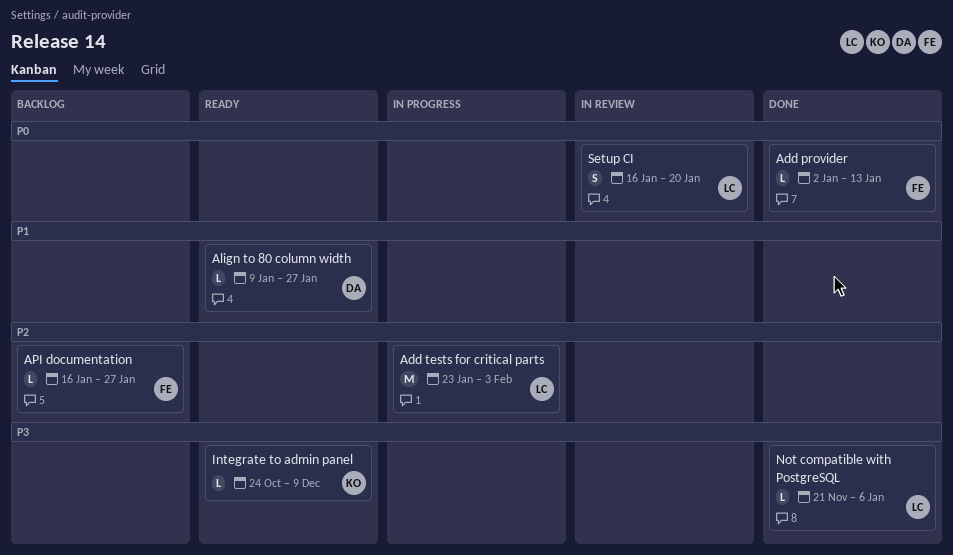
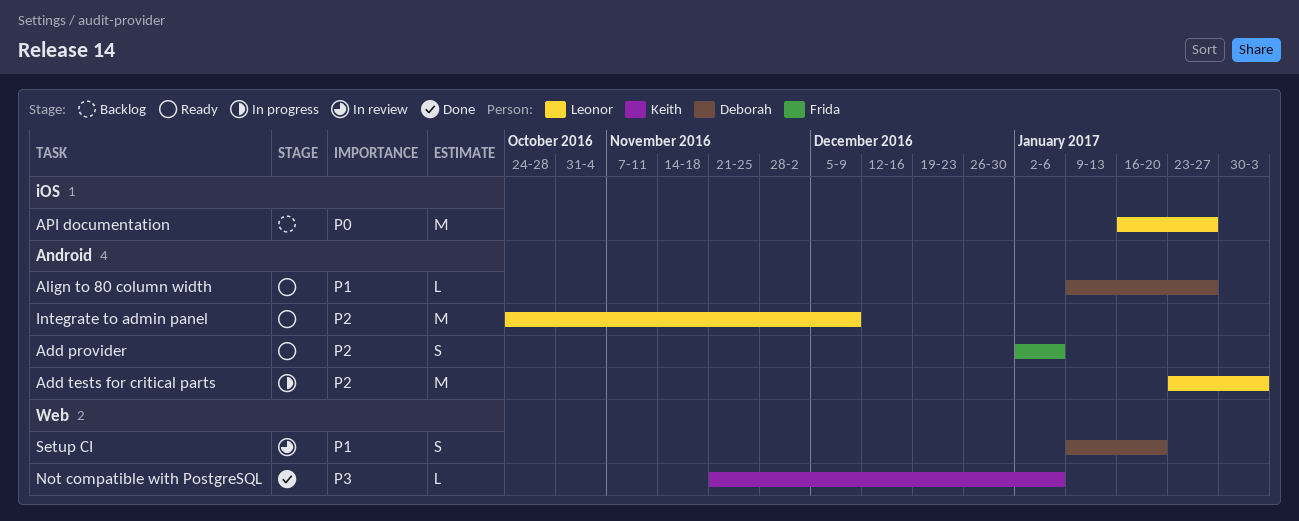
Add provider, status: Done -> Ready
Add provider, priority: P0 -> P2
Add provider, estimate: L -> S
Add provider, due: Jan 13 -> Jan 6
API documentation, owner: Frida -> Leonor
API documentation, priority: P2 -> P0
API documentation, estimate: L -> M
Integrate to admin panel, owner: Keith -> Leonor
Integrate to admin panel, priority: P3 -> P2
Integrate to admin panel, estimate: L -> M
Not compatible with PostgreSQL, owner: Leonor -> Keith
Setup CI, owner: Leonor -> Deborah
Setup CI, priority: P0 -> P1
Setup CI, start: Jan 16 -> Jan 9

